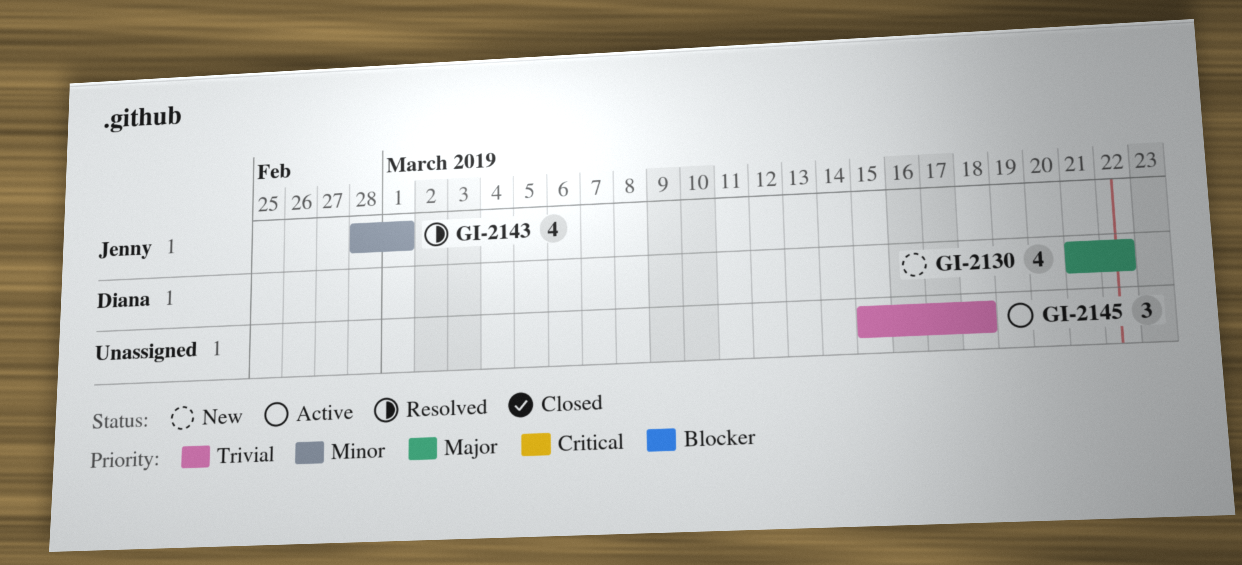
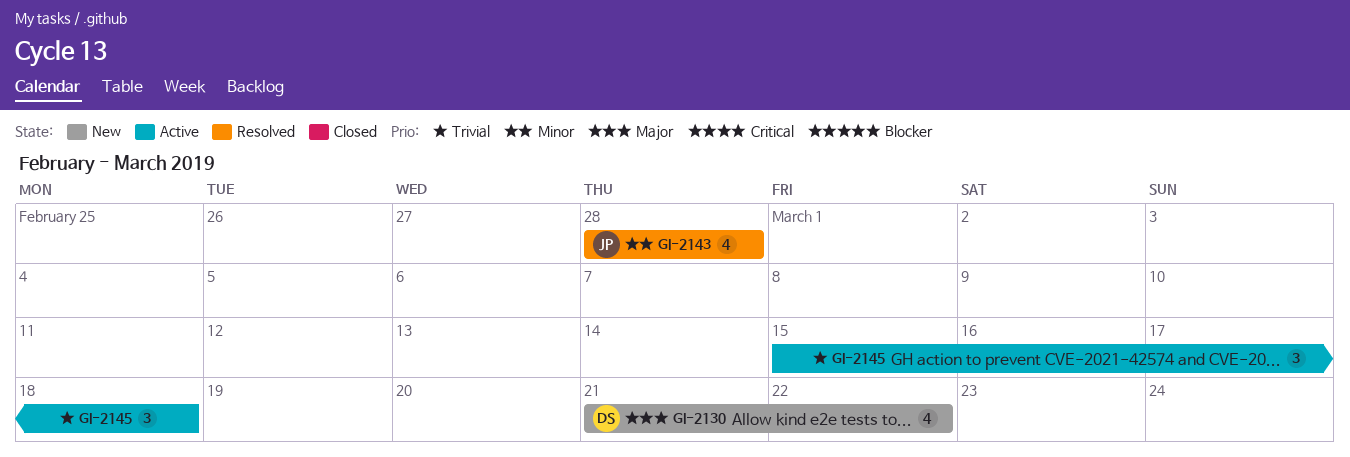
GI-2143, due: Mar 1 -> Feb 28

